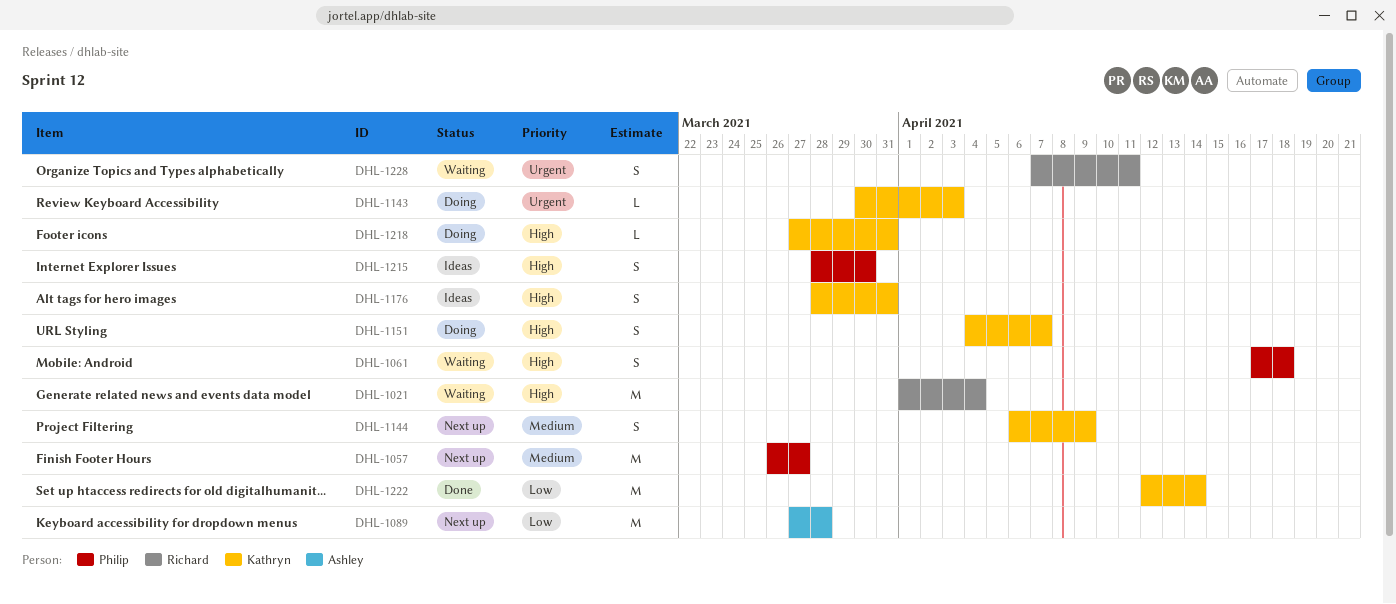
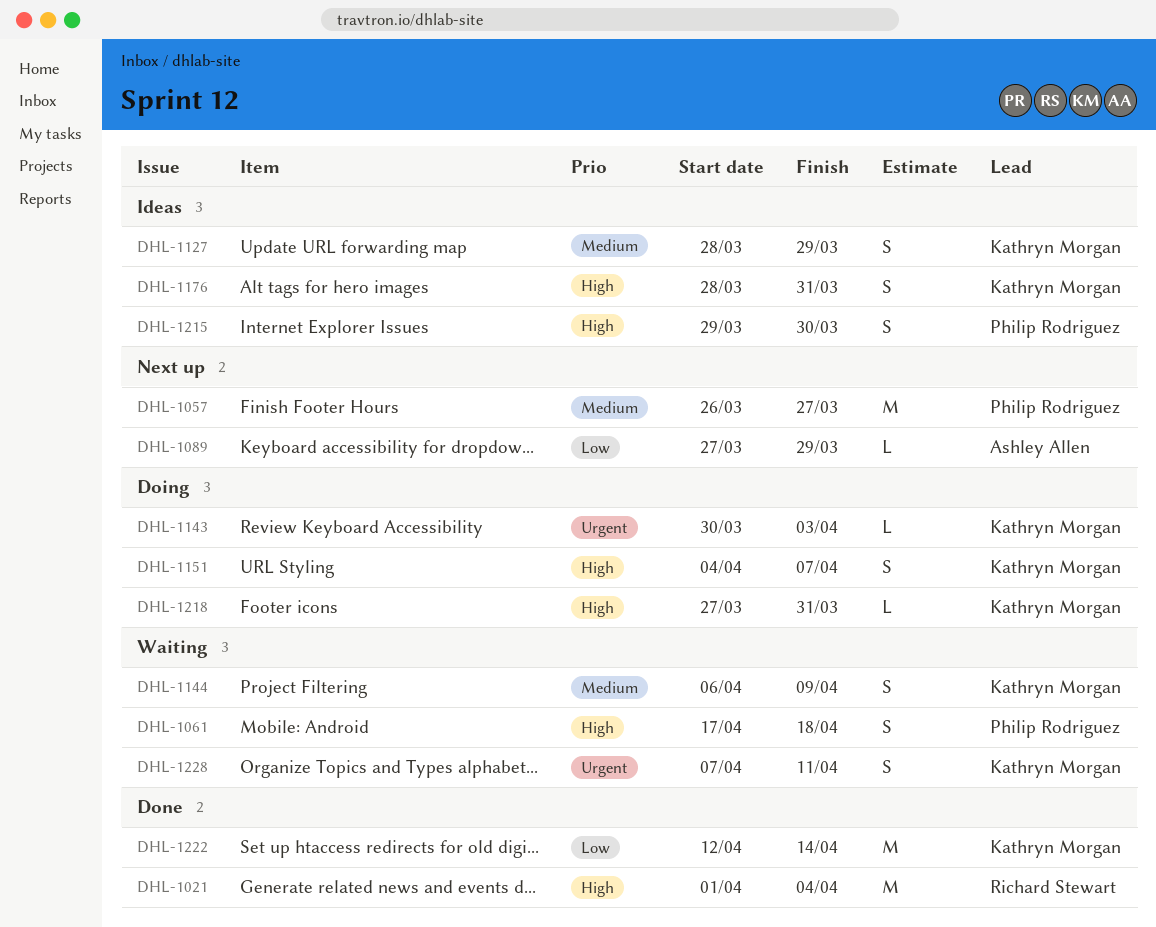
DHL-1021, status: Waiting -> Done
DHL-1089, estimate: M -> L
DHL-1089, due: Mar 28 -> Mar 29
DHL-1127: none -> present
DHL-1144, status: Next up -> Waiting
DHL-1215, start: Mar 28 -> Mar 29
DHL-1228, owner: Richard Stewart -> Kathryn Morgan

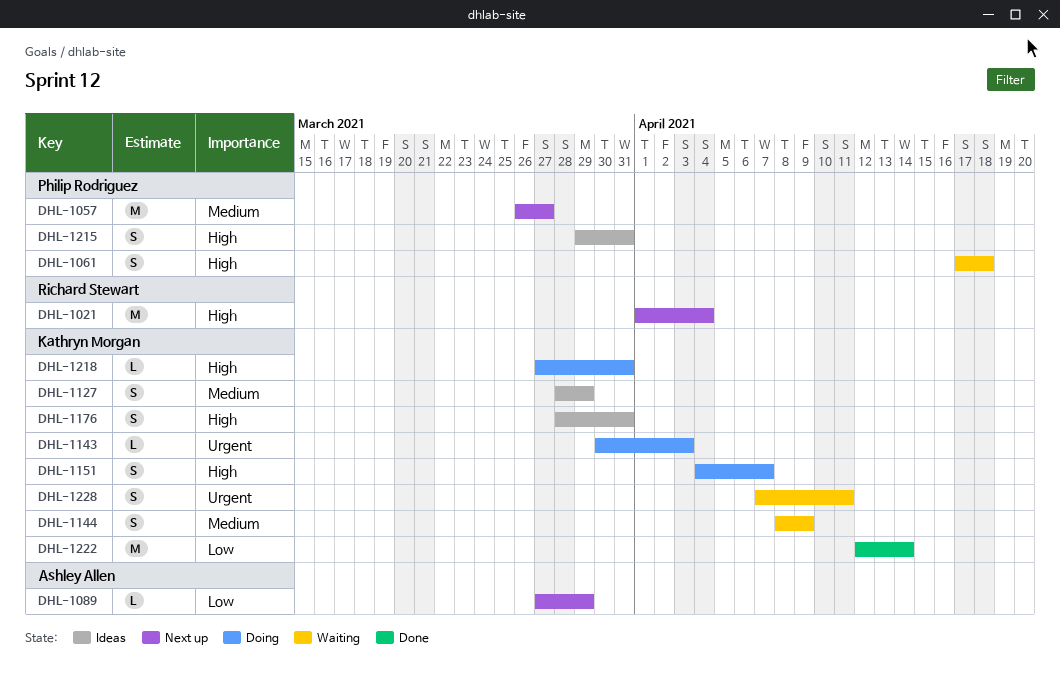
DHL-1021, status: Done -> Next up
DHL-1144, start: Apr 6 -> Apr 8
DHL-1215, due: Mar 30 -> Mar 31

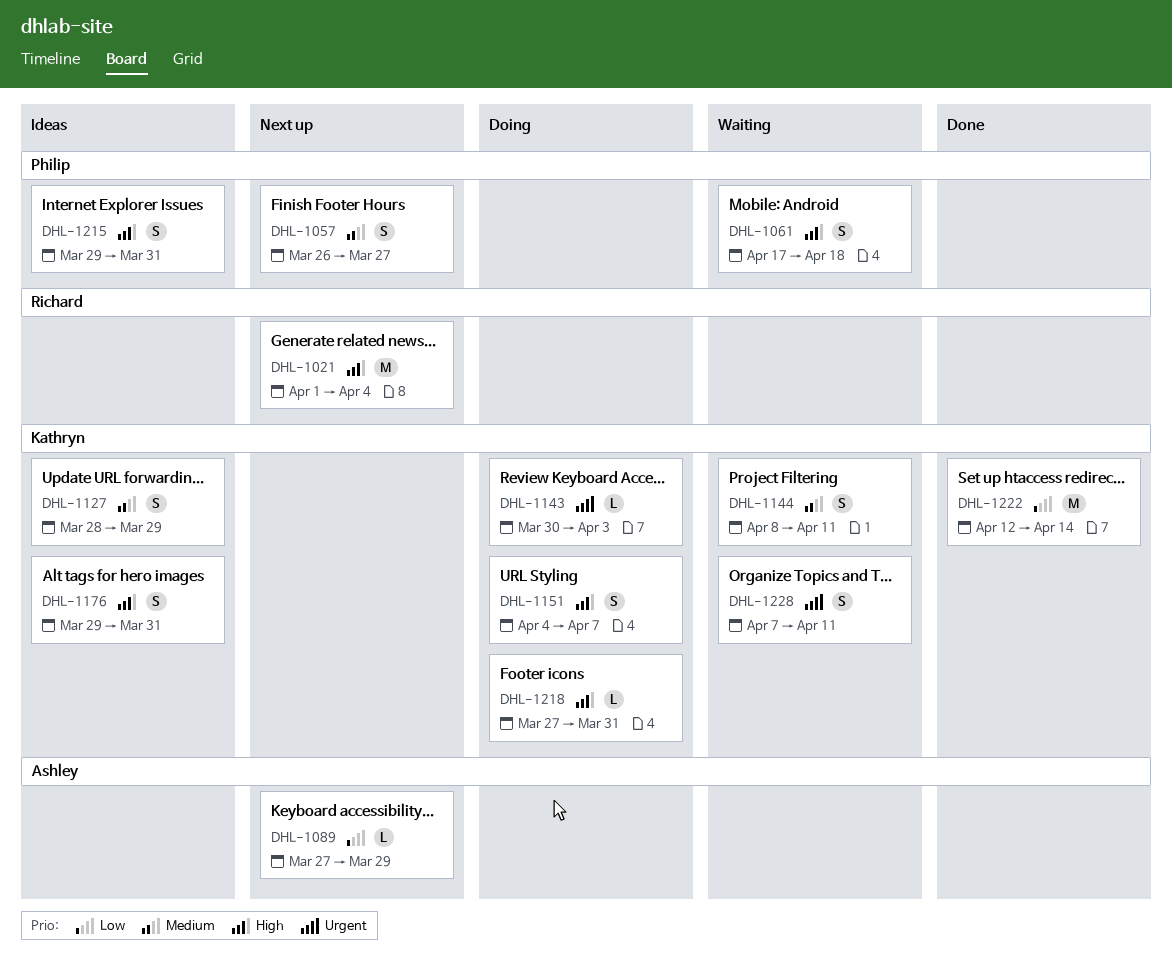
DHL-1057, estimate: M -> S
DHL-1144, due: Apr 9 -> Apr 11
DHL-1176, start: Mar 28 -> Mar 29

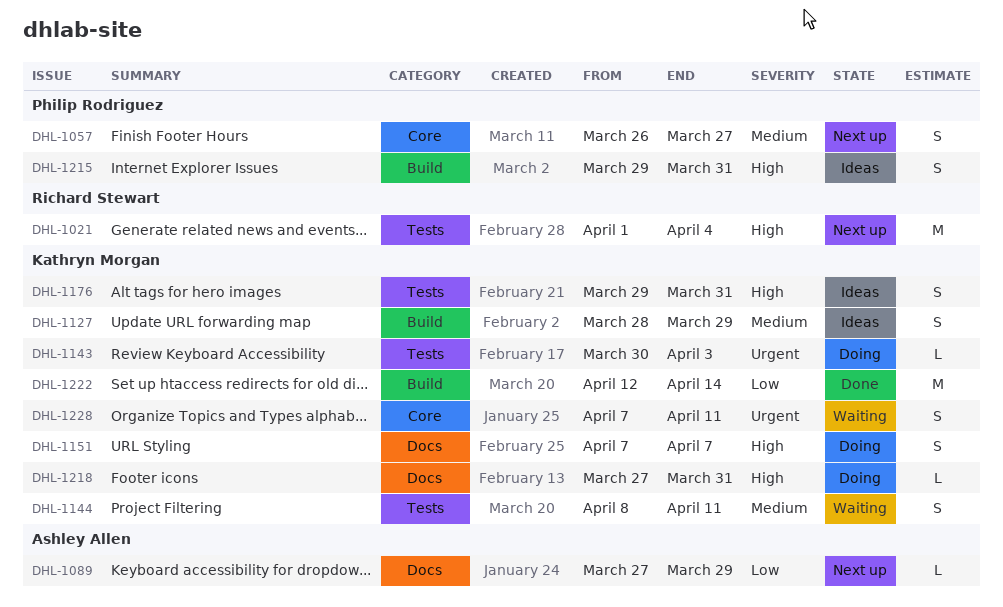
DHL-1061: present -> none
DHL-1151, start: Apr 4 -> Apr 7

